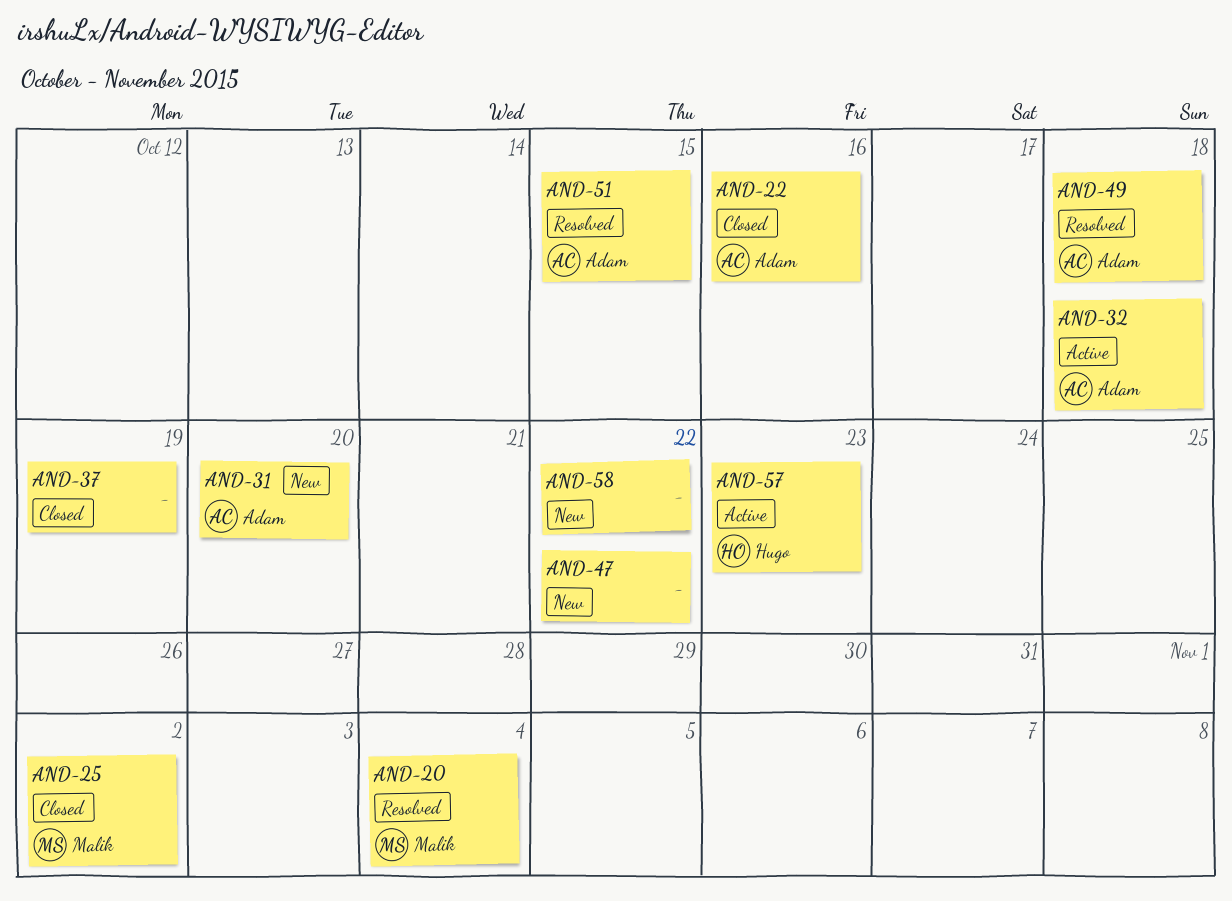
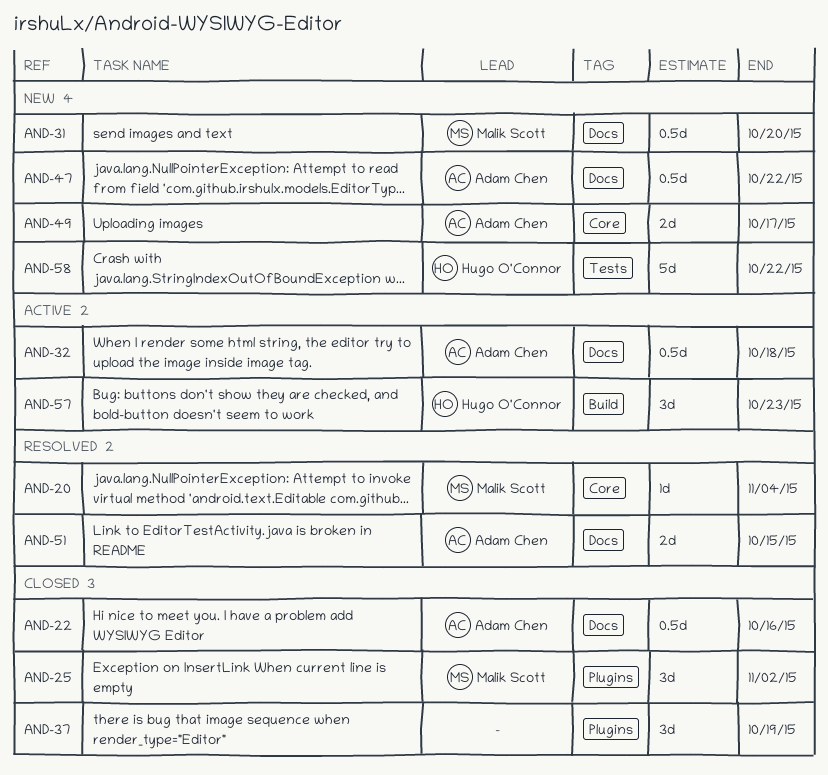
AND-31, owner: Adam Chen -> Malik Scott
AND-47, owner: none -> Adam Chen
AND-49, status: Resolved -> New
AND-49, due: Oct 18 -> Oct 17
AND-58, owner: none -> Hugo O'Connor

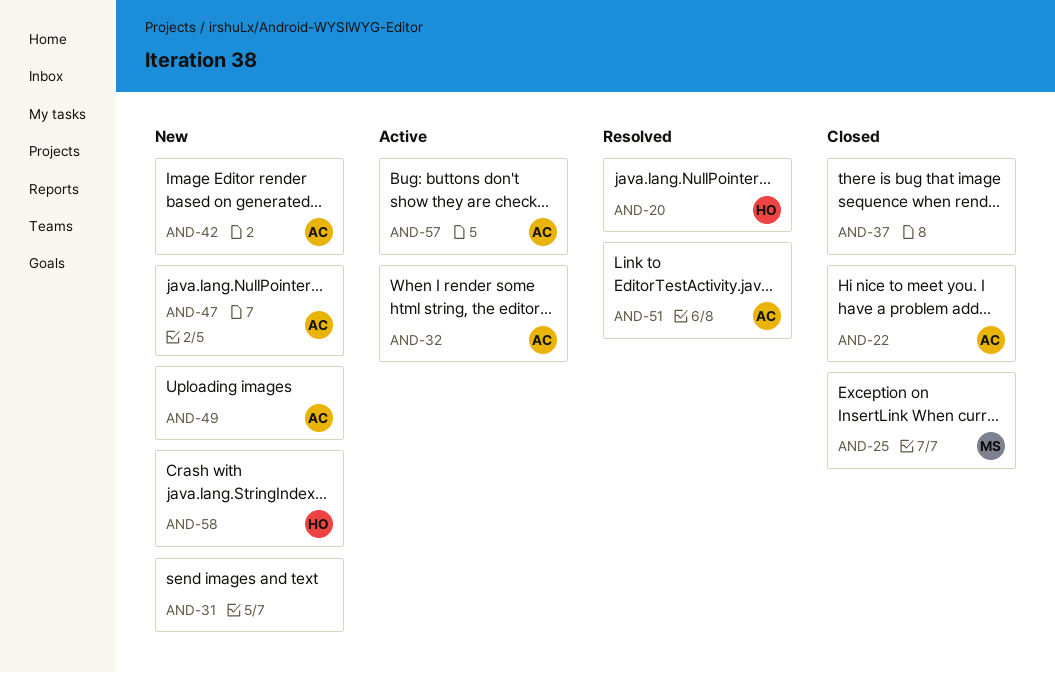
AND-20, owner: Malik Scott -> Hugo O'Connor
AND-31, owner: Malik Scott -> none
AND-42: none -> present
AND-57, owner: Hugo O'Connor -> Adam Chen

